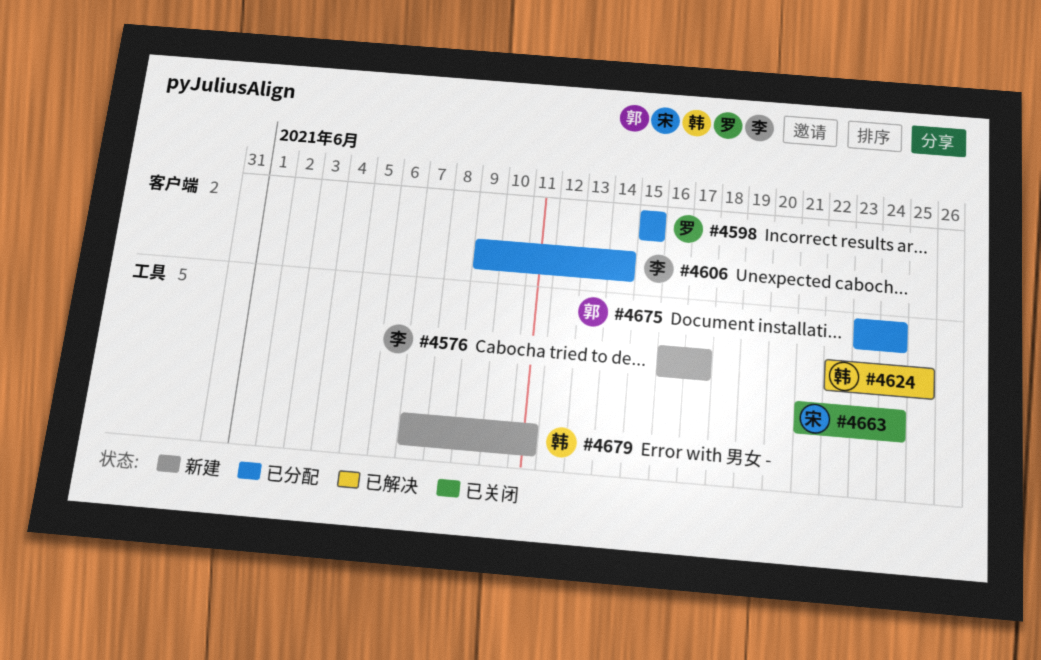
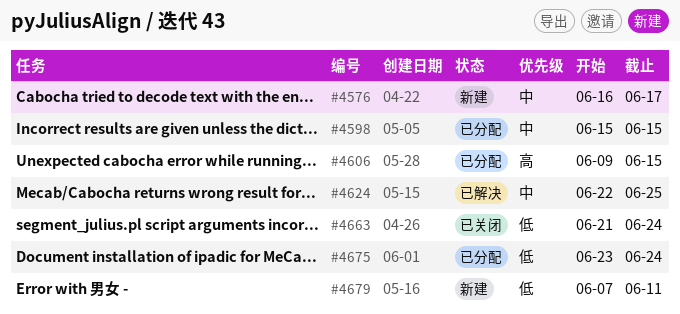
#4606, due: Jun 14 -> Jun 15

